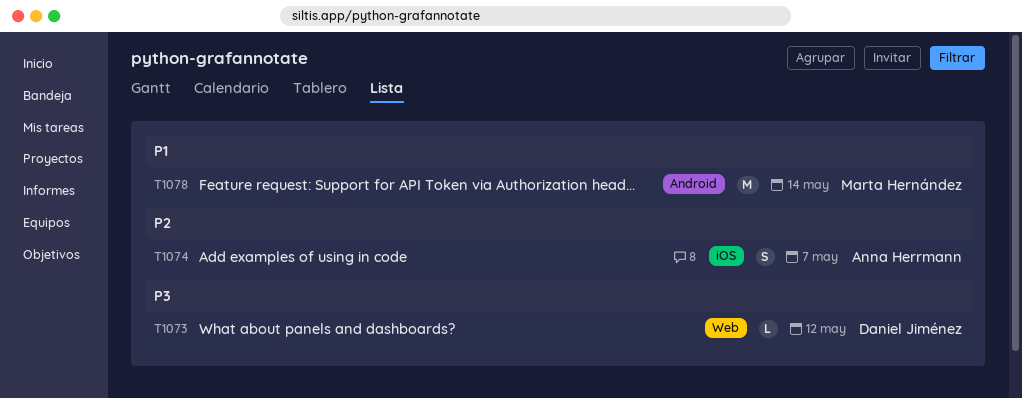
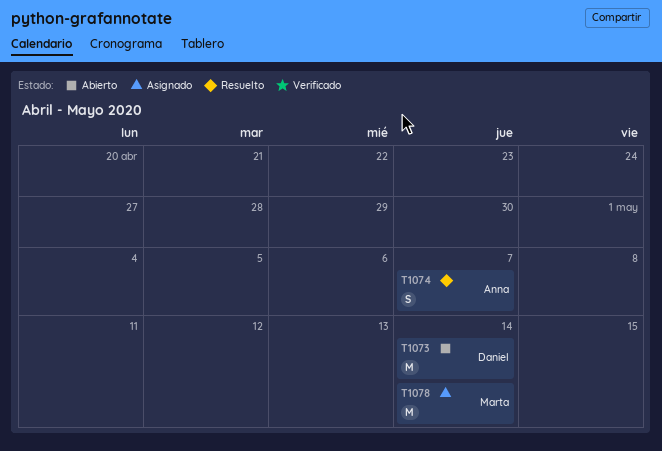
T1073, estimate: L -> M
T1073, due: May 12 -> May 14

